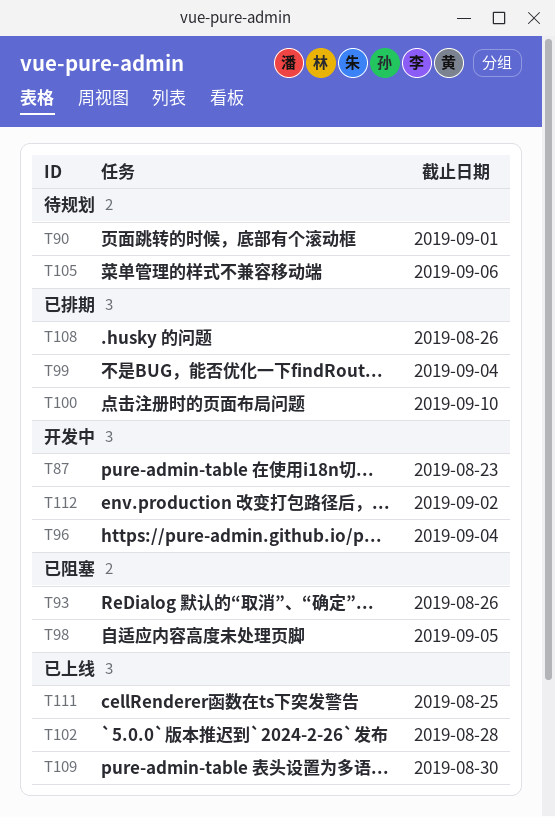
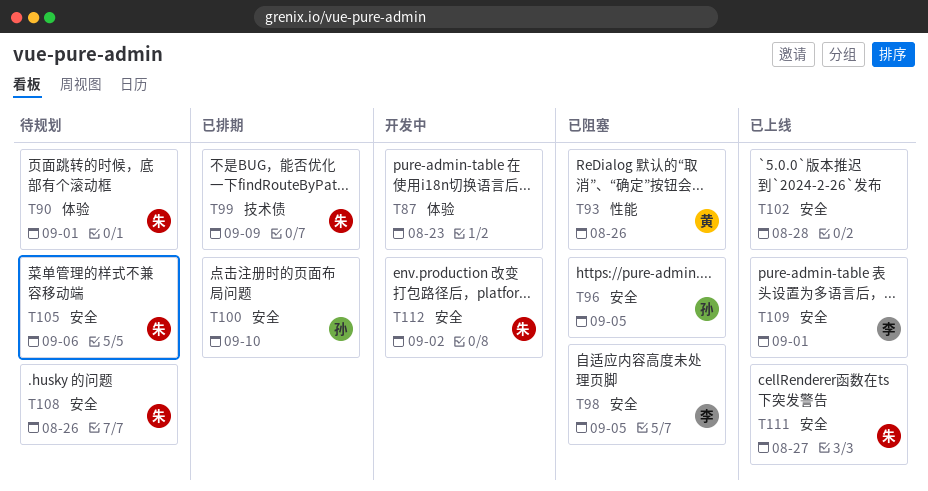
T96, status: 开发中 -> 已阻塞
T96, due: Sep 4 -> Sep 5
T99, due: Sep 4 -> Sep 9
T108, status: 已排期 -> 待规划
T109, due: Aug 30 -> Sep 1
T111, due: Aug 25 -> Aug 27

